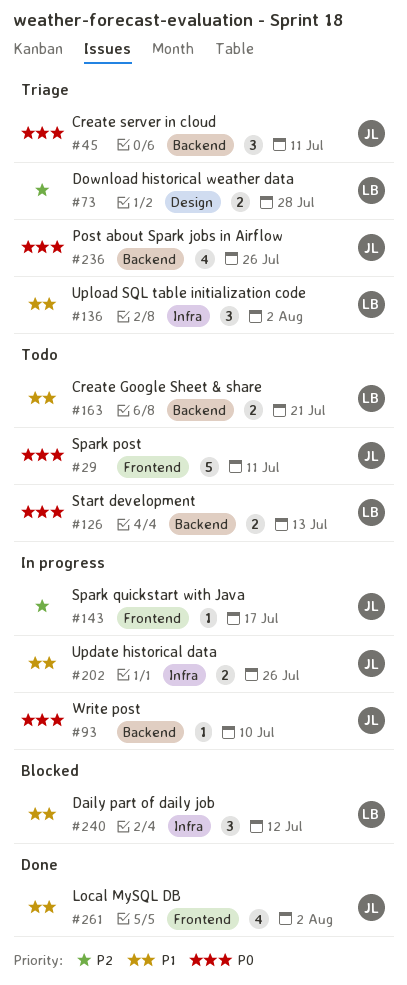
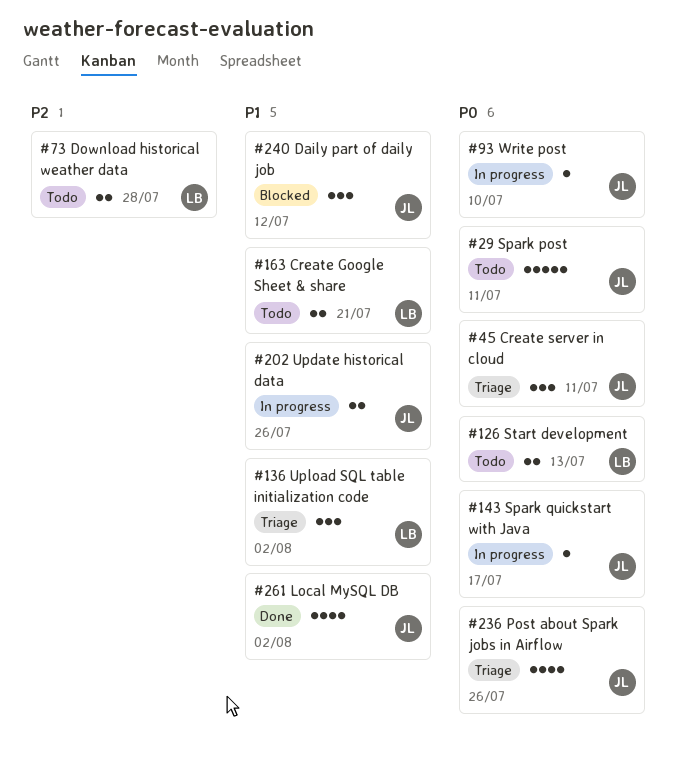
#73, status: Triage -> Todo
#143, priority: P2 -> P0
#240, owner: LB -> JL

